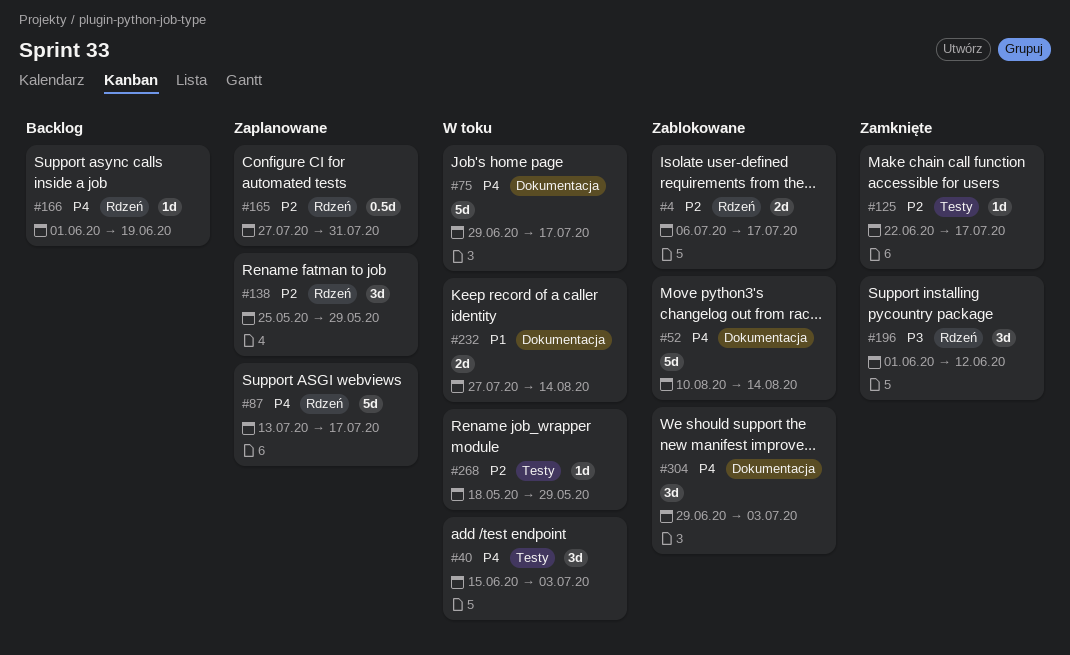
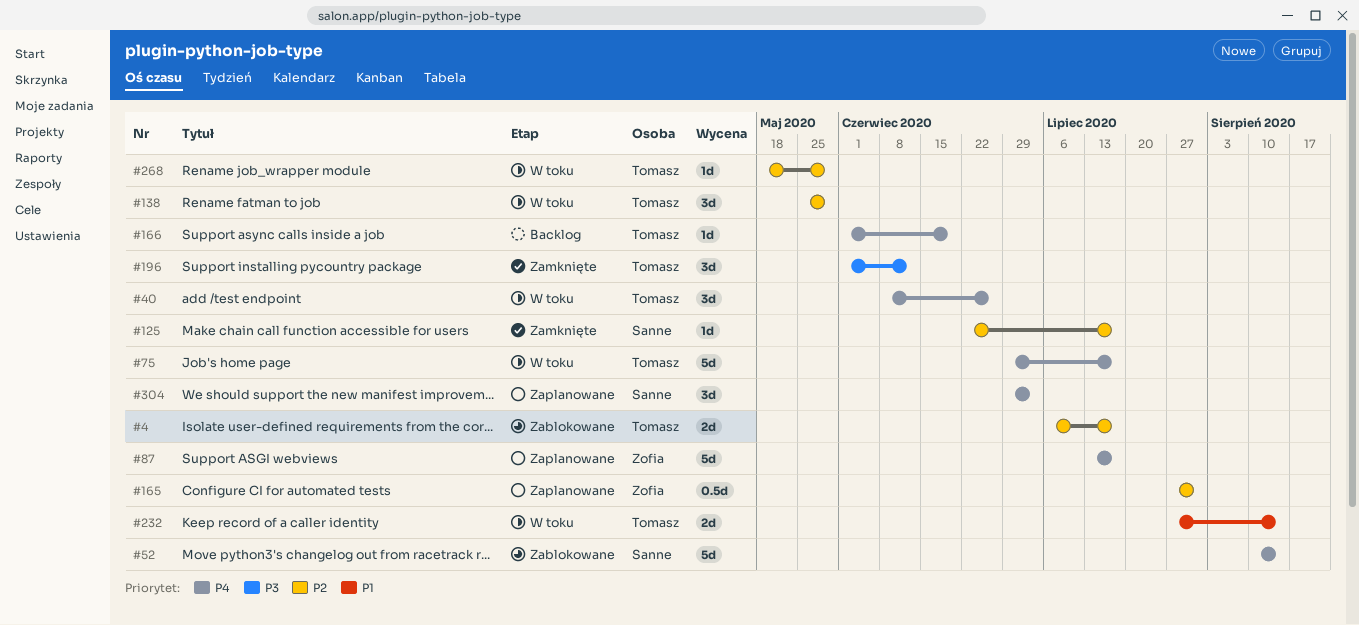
#40, start: Jun 15 -> Jun 8
#40, due: Jul 3 -> Jun 26
#138, status: Zaplanowane -> W toku
#304, status: Zablokowane -> Zaplanowane

